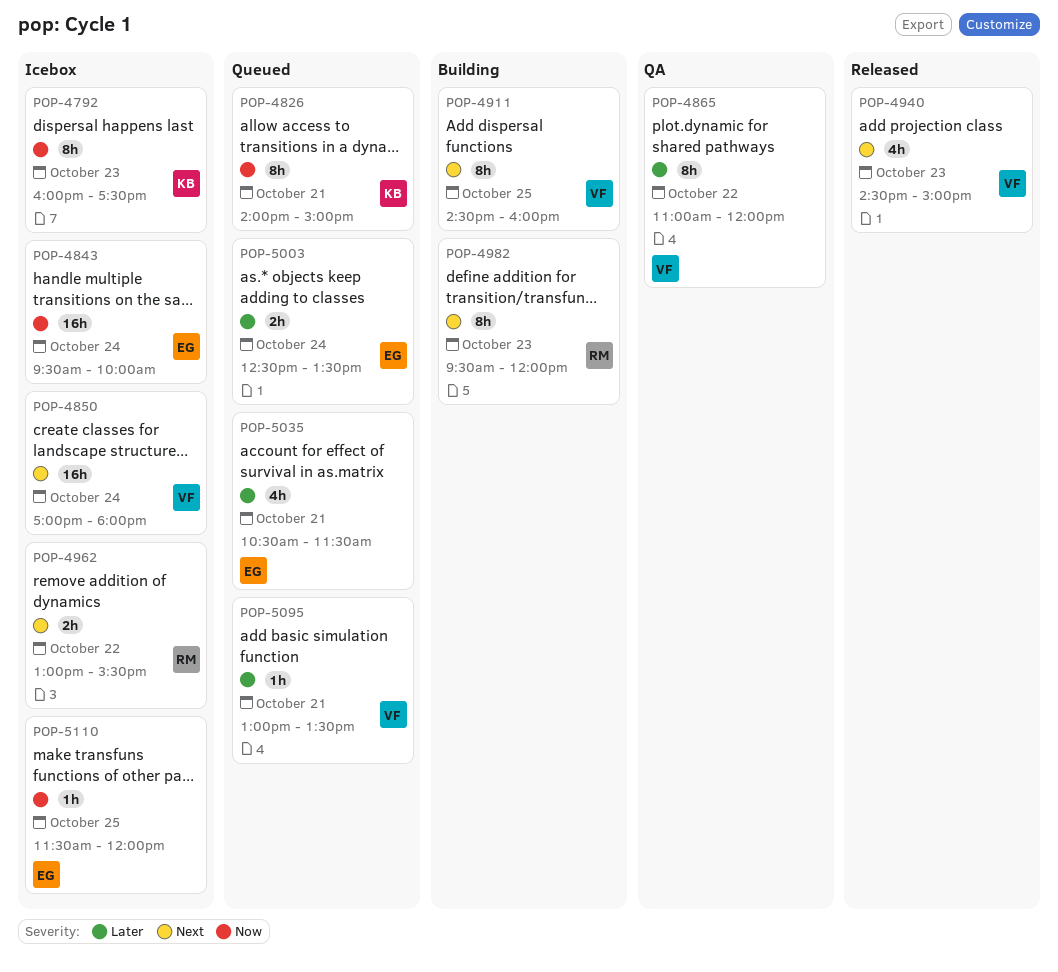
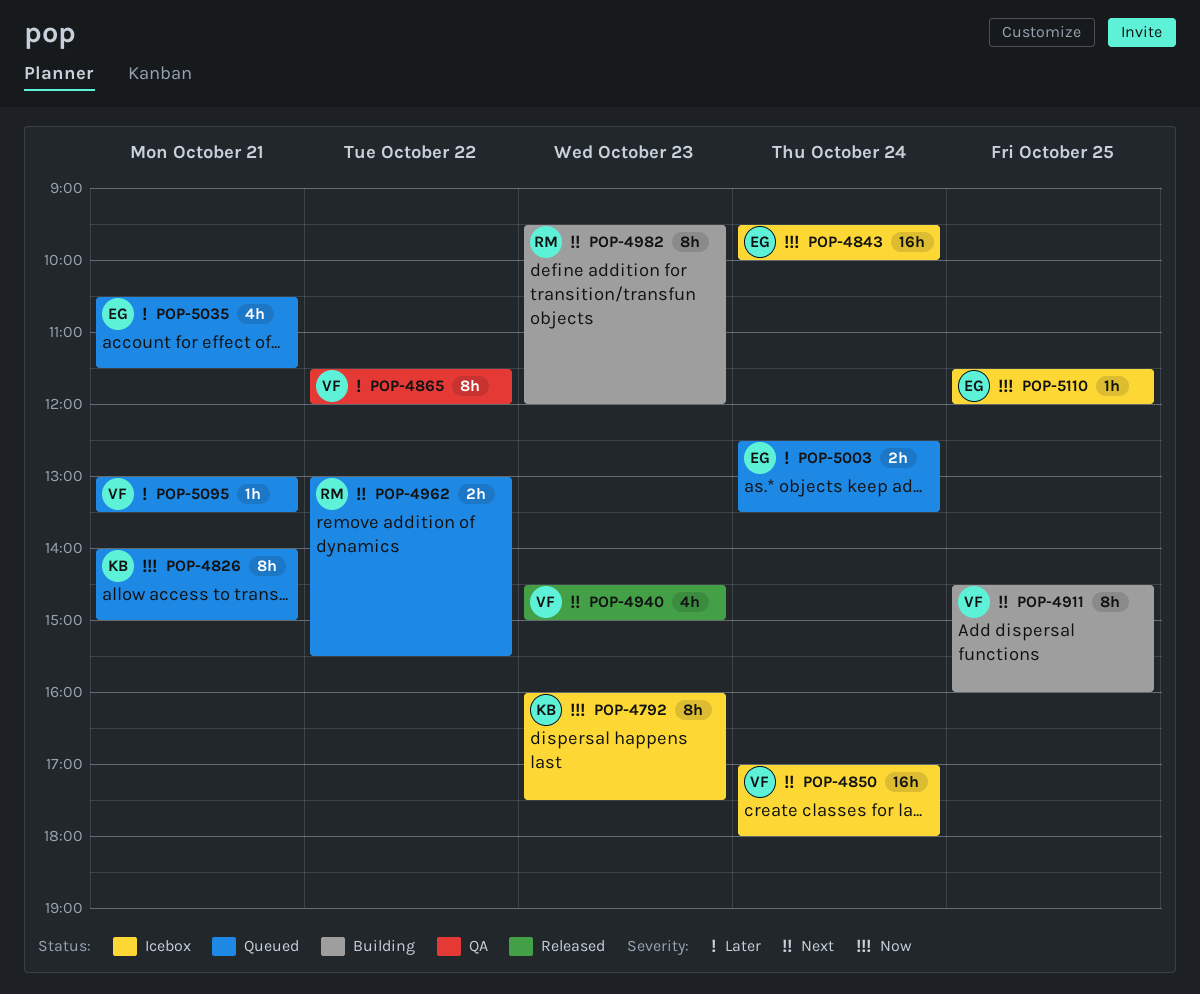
POP-4865, begins: 11:00 -> 11:30
POP-4962, status: Icebox -> Queued

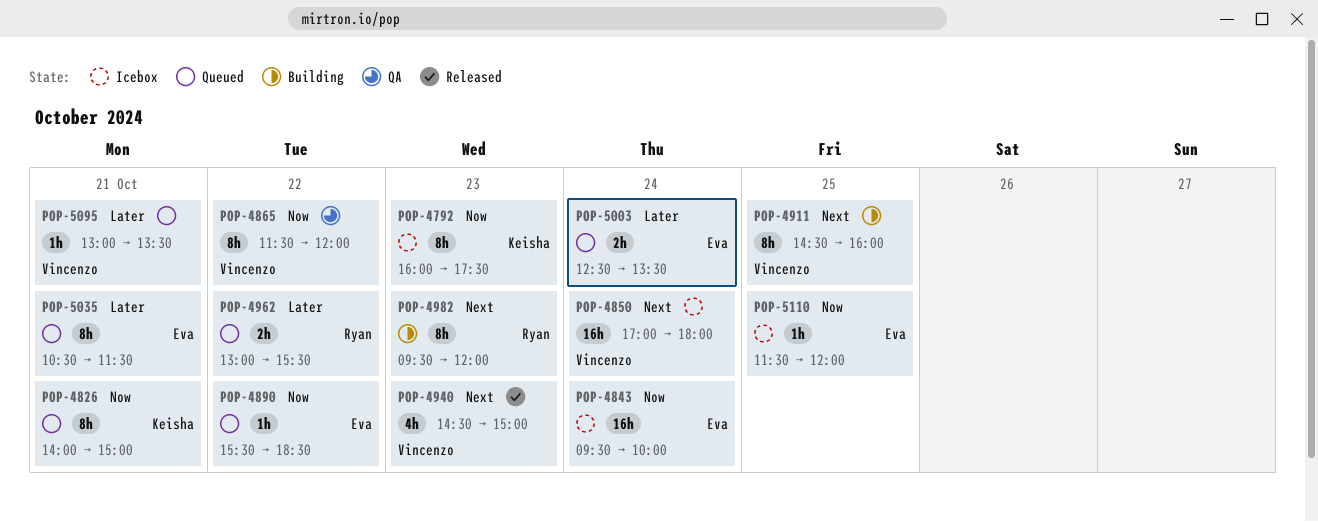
POP-4865, priority: Later -> Now
POP-4890: none -> present
POP-4962, priority: Next -> Later
POP-5035, estimate: 4h -> 8h

